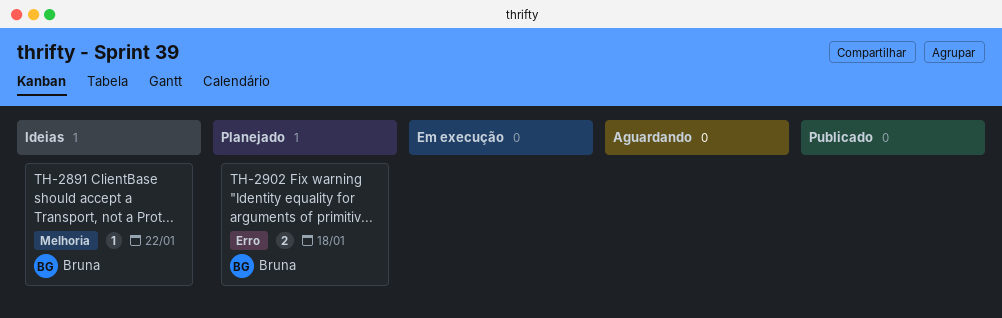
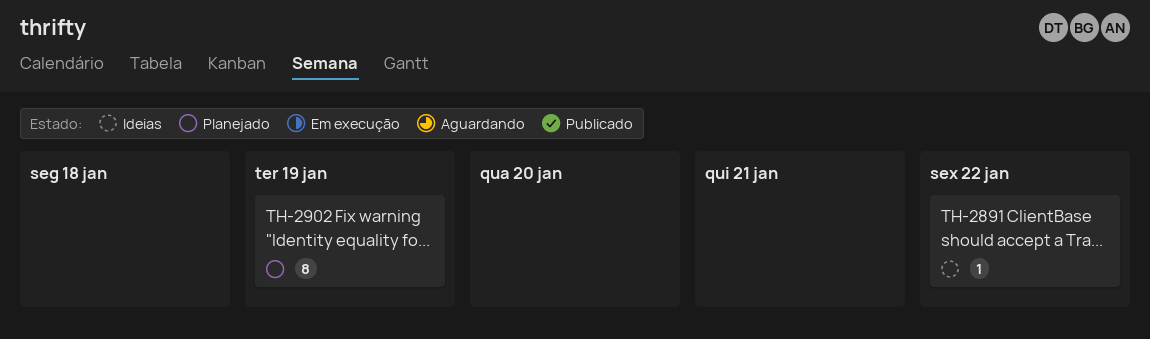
TH-2902, estimate: 2 -> 8
TH-2902, due: Jan 18 -> Jan 19

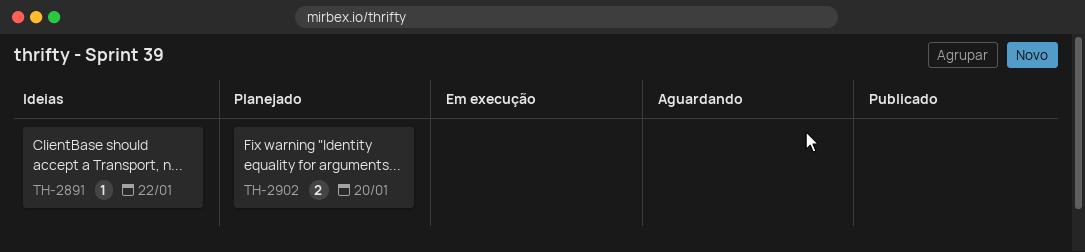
TH-2902, estimate: 8 -> 2
TH-2902, due: Jan 19 -> Jan 20

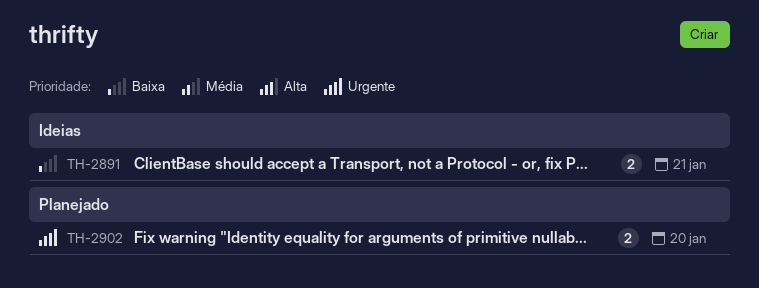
TH-2891, estimate: 1 -> 2
TH-2891, due: Jan 22 -> Jan 21

